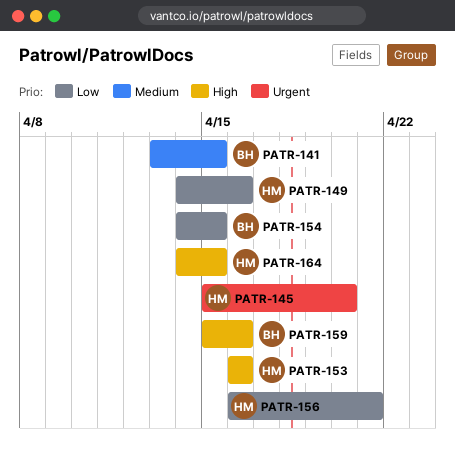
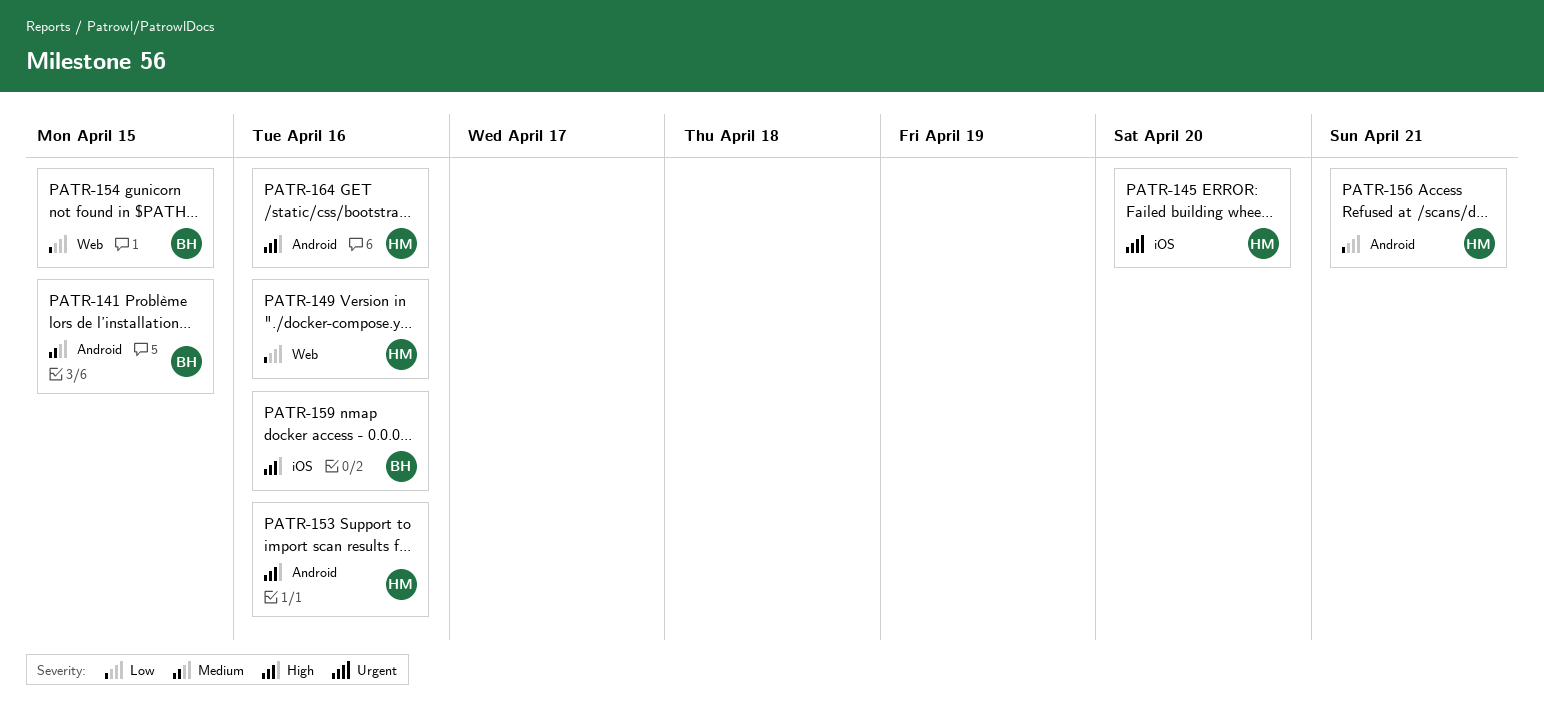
PATR-164, due: Apr 15 -> Apr 16

